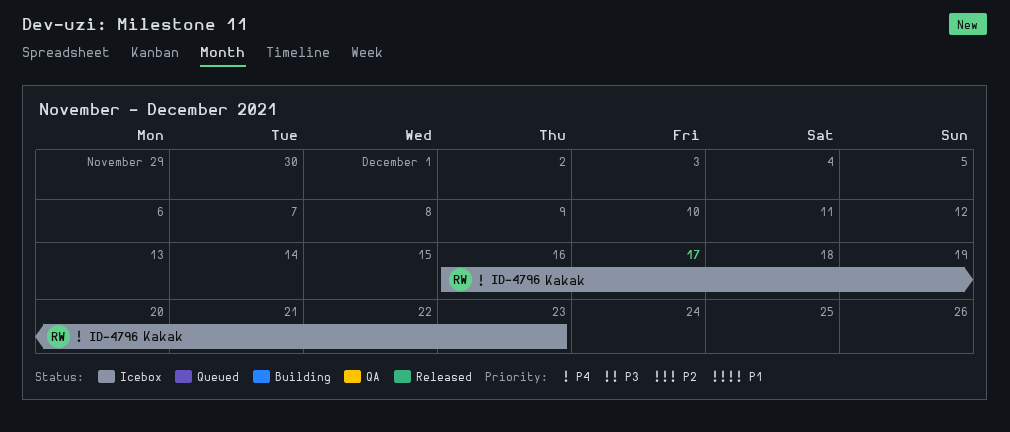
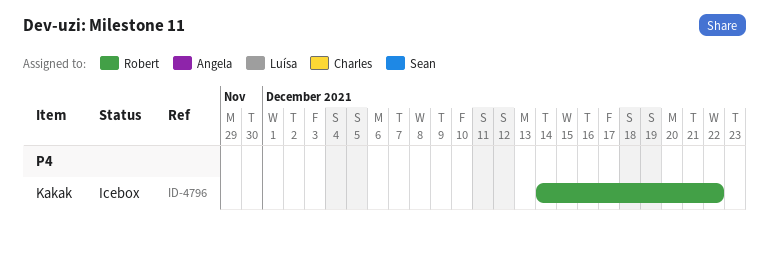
ID-4796, start: Dec 16 -> Dec 14
ID-4796, due: Dec 23 -> Dec 22

